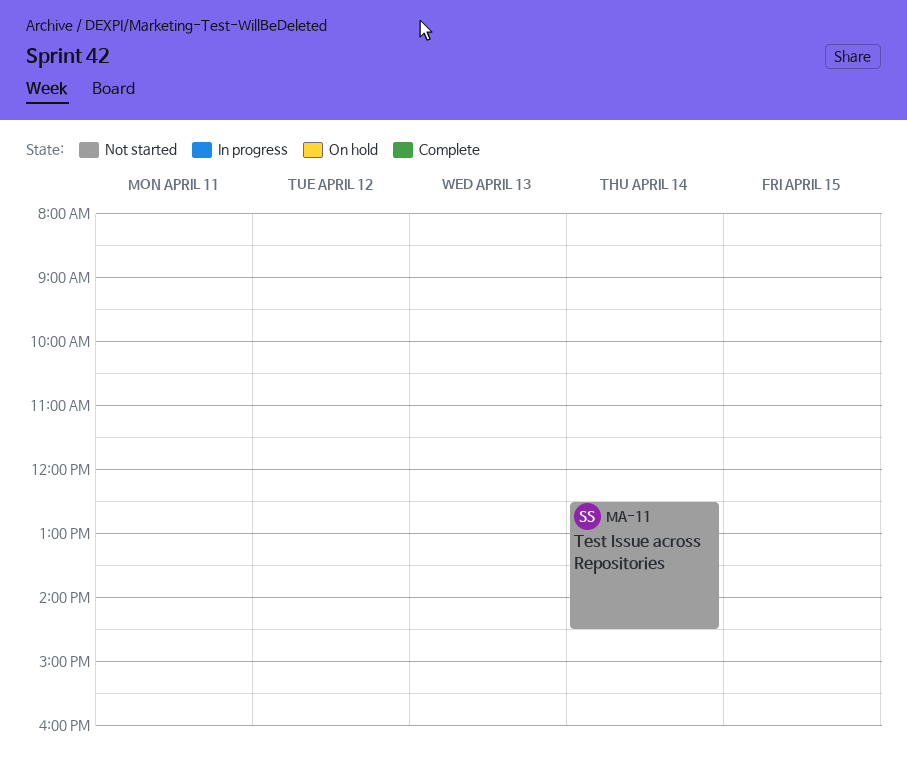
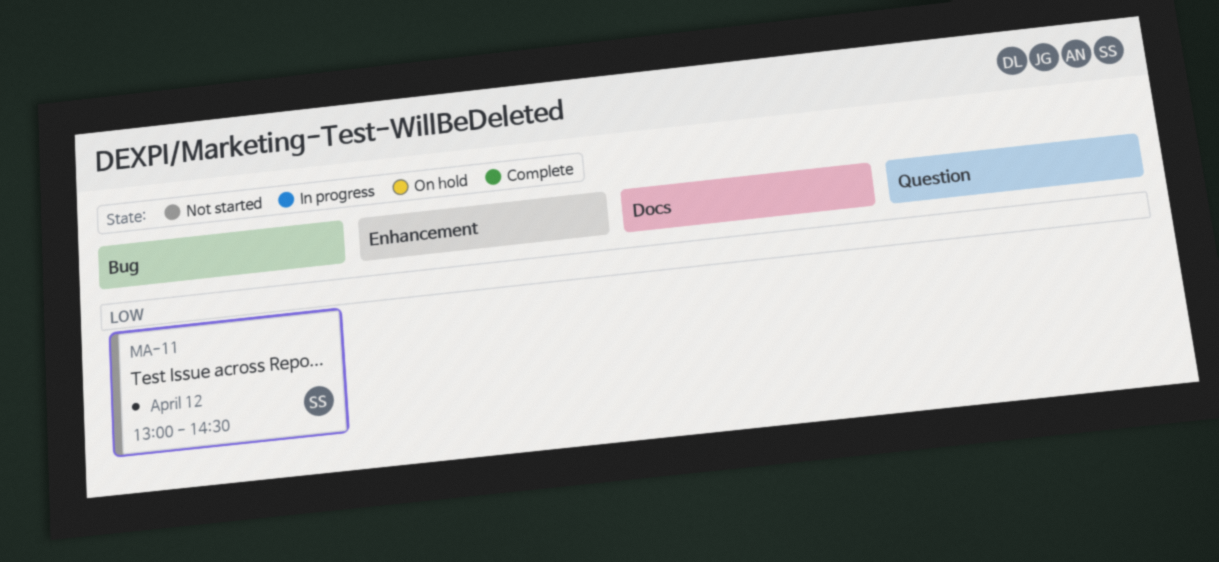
MA-11, day: Apr 14 -> Apr 12
MA-11, begins: 12:30 -> 13:00

